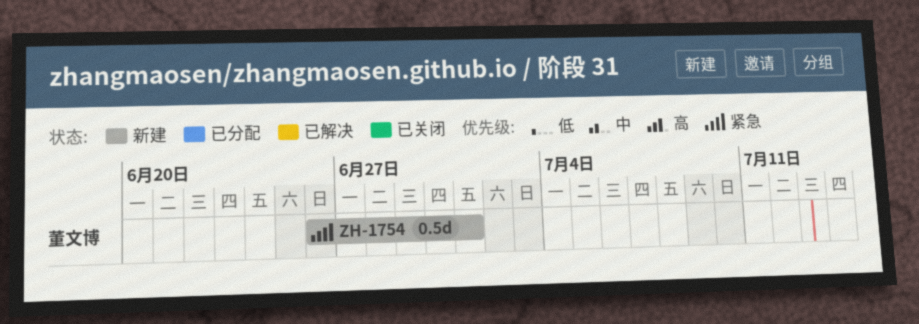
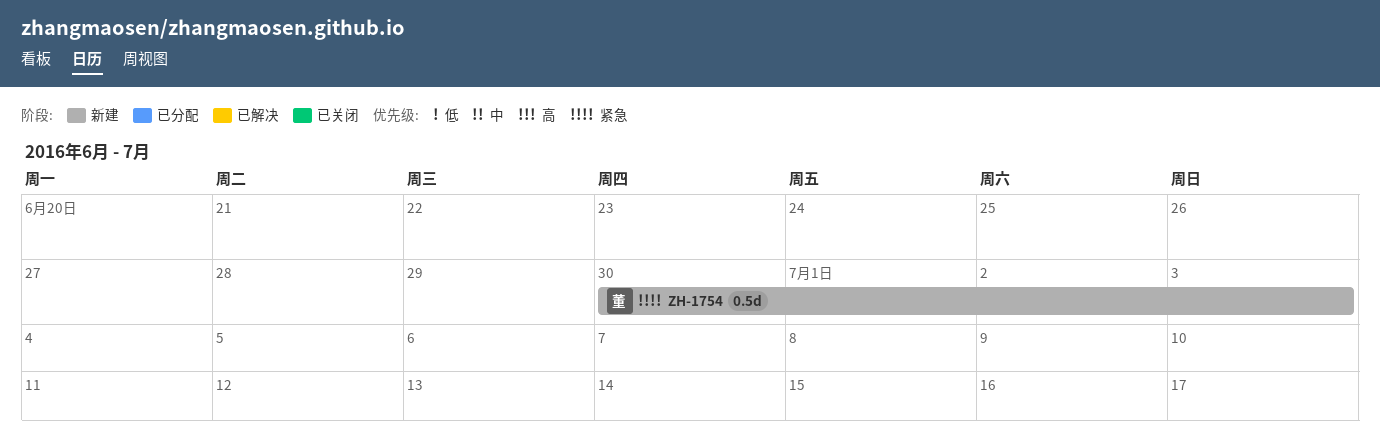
ZH-1754, start: Jun 26 -> Jun 30
ZH-1754, due: Jul 1 -> Jul 3

